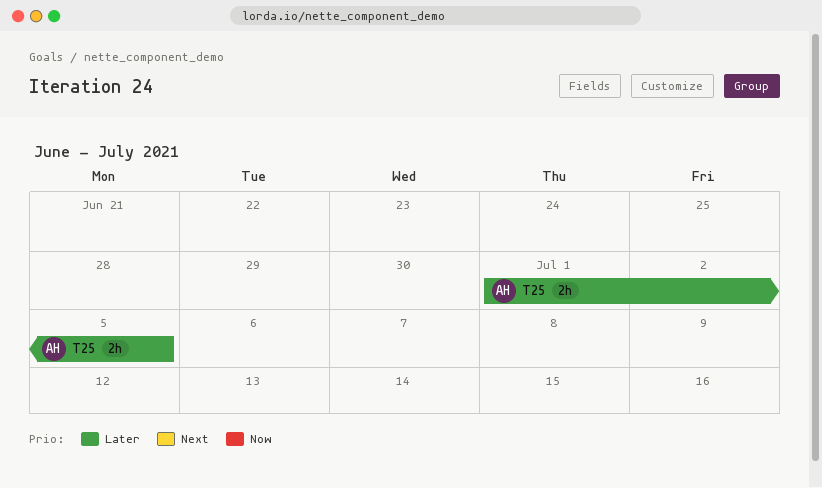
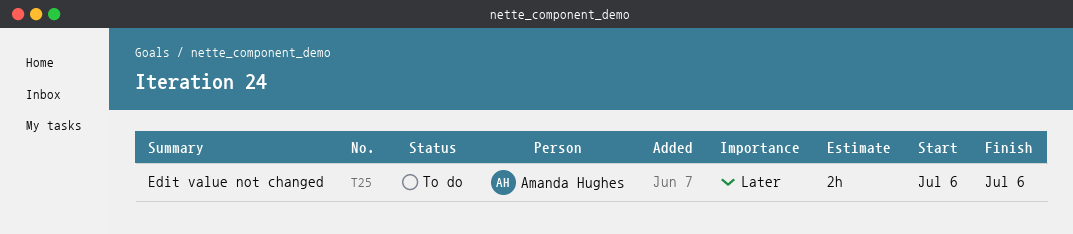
T25, start: Jul 1 -> Jul 6
T25, due: Jul 5 -> Jul 6

